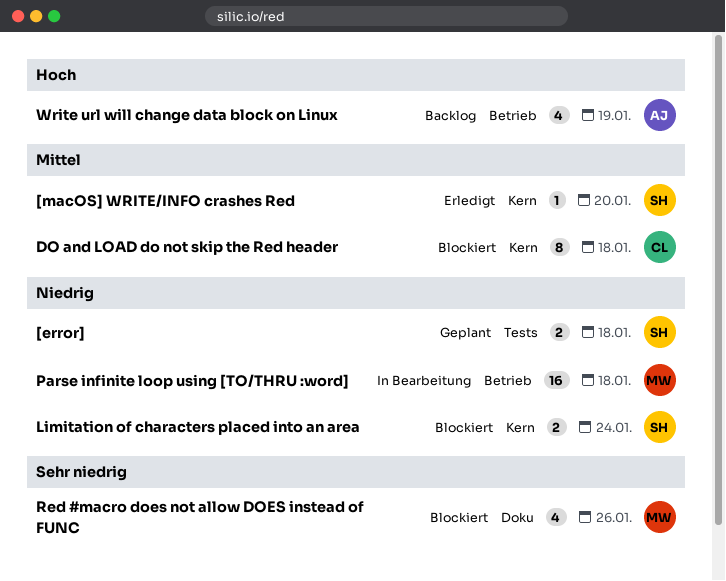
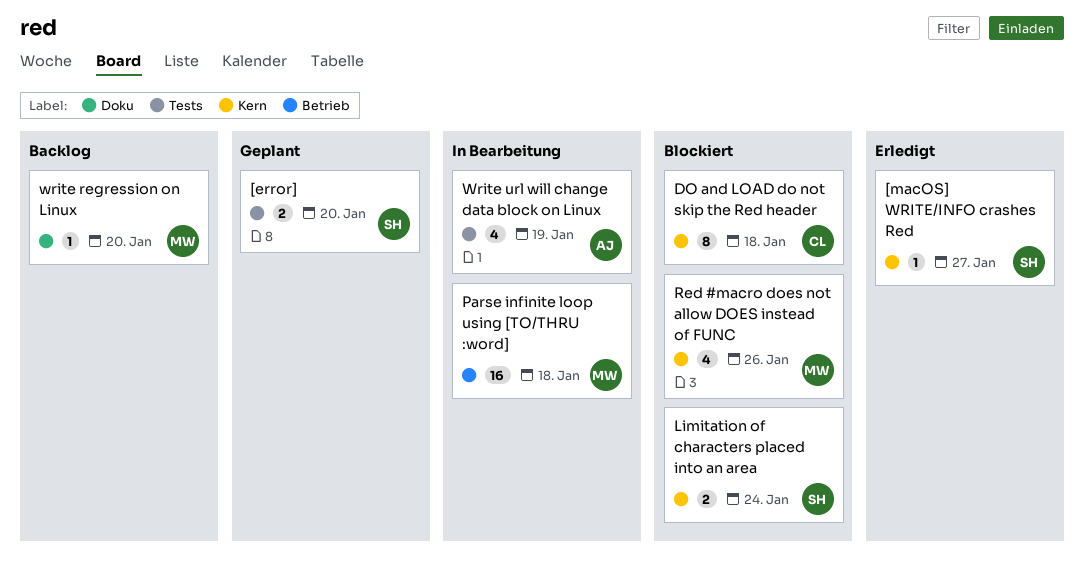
[error], due: Jan 18 -> Jan 20
[macOS] WRITE/INFO crashes Red, due: Jan 20 -> Jan 27
Red #macro does not allow DOES instead of FUNC, label: Doku -> Kern
write regression on Linux: none -> present
Write url will change data block on Linux, status: Backlog -> In Bearbeitung
Write url will change data block on Linux, label: Betrieb -> Tests

